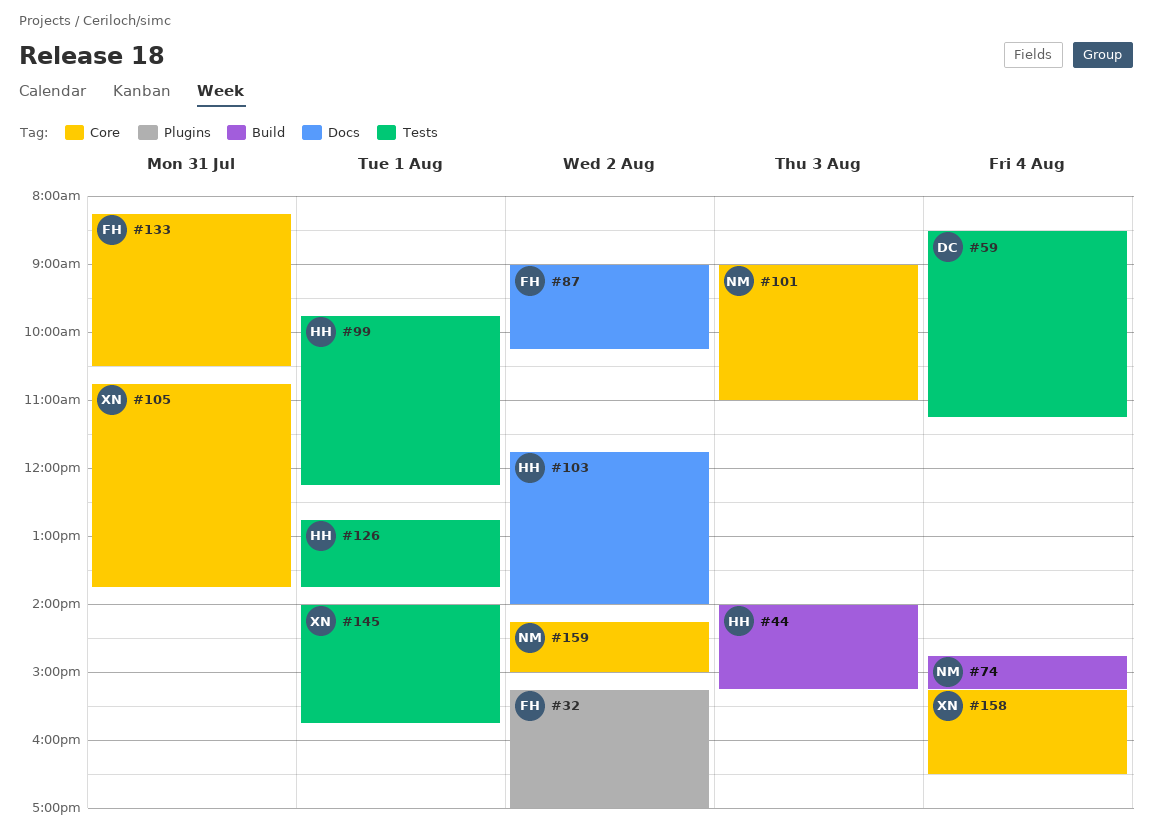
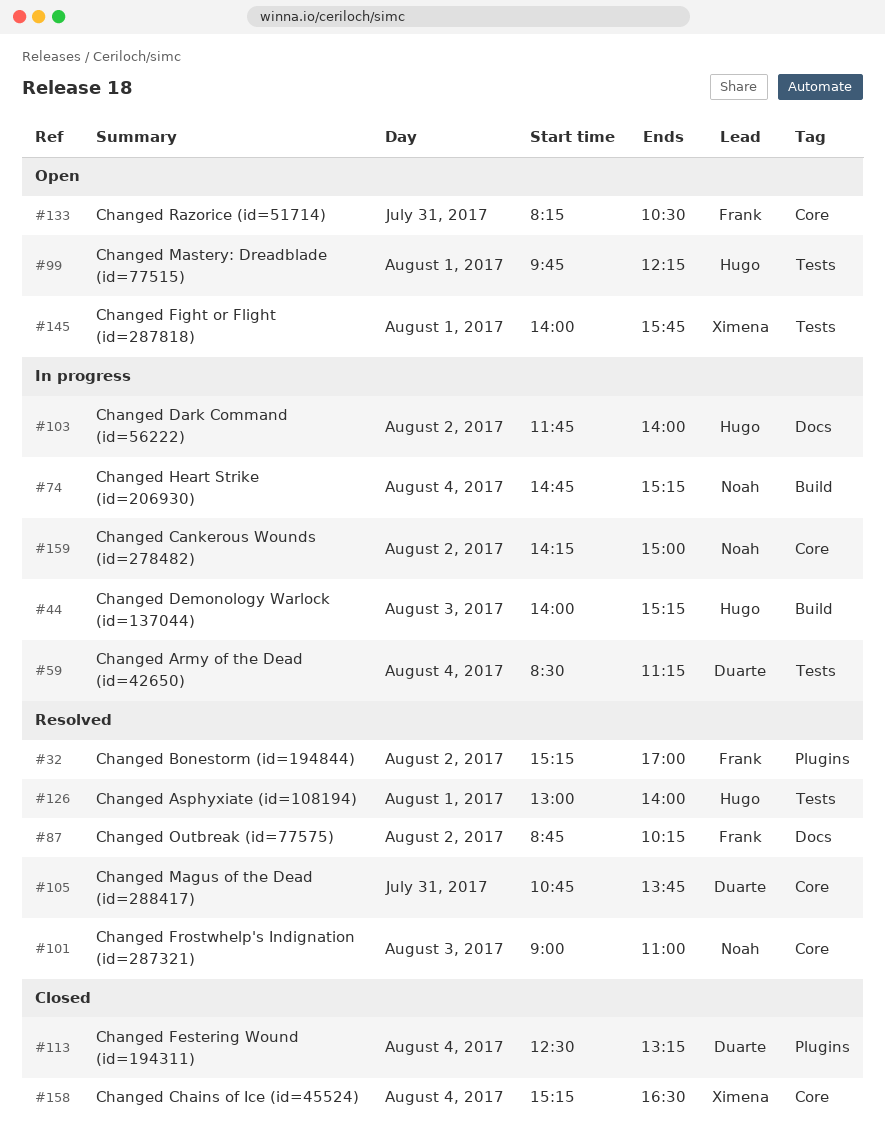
#87, begins: 09:00 -> 08:45
#105, owner: Ximena -> Duarte
#113: none -> present
#126, begins: 12:45 -> 13:00
#126, ends: 13:45 -> 14:00

